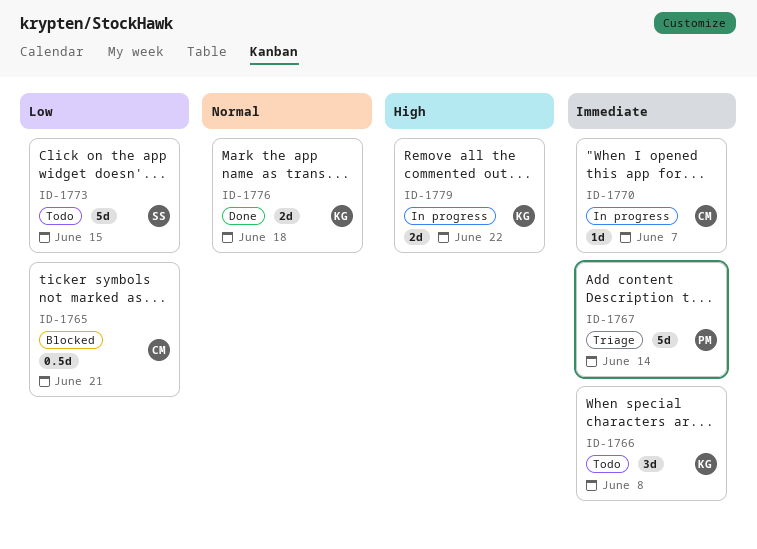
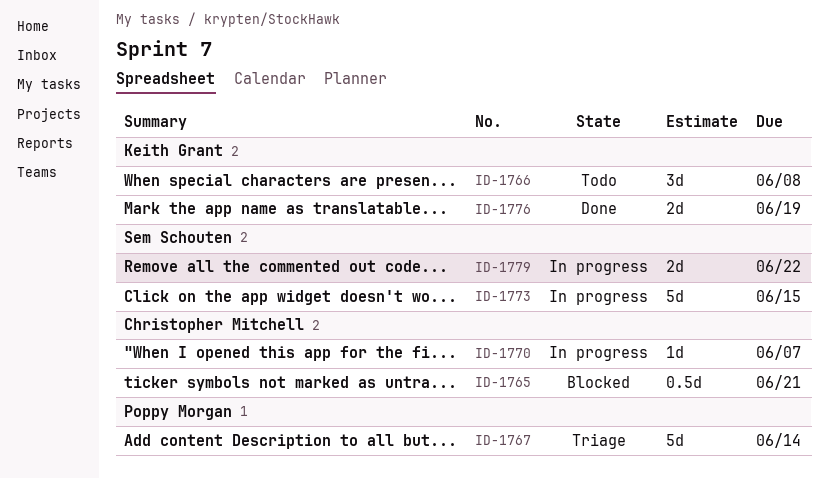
ID-1773, status: Todo -> In progress
ID-1776, due: Jun 18 -> Jun 19
ID-1779, owner: Keith Grant -> Sem Schouten

